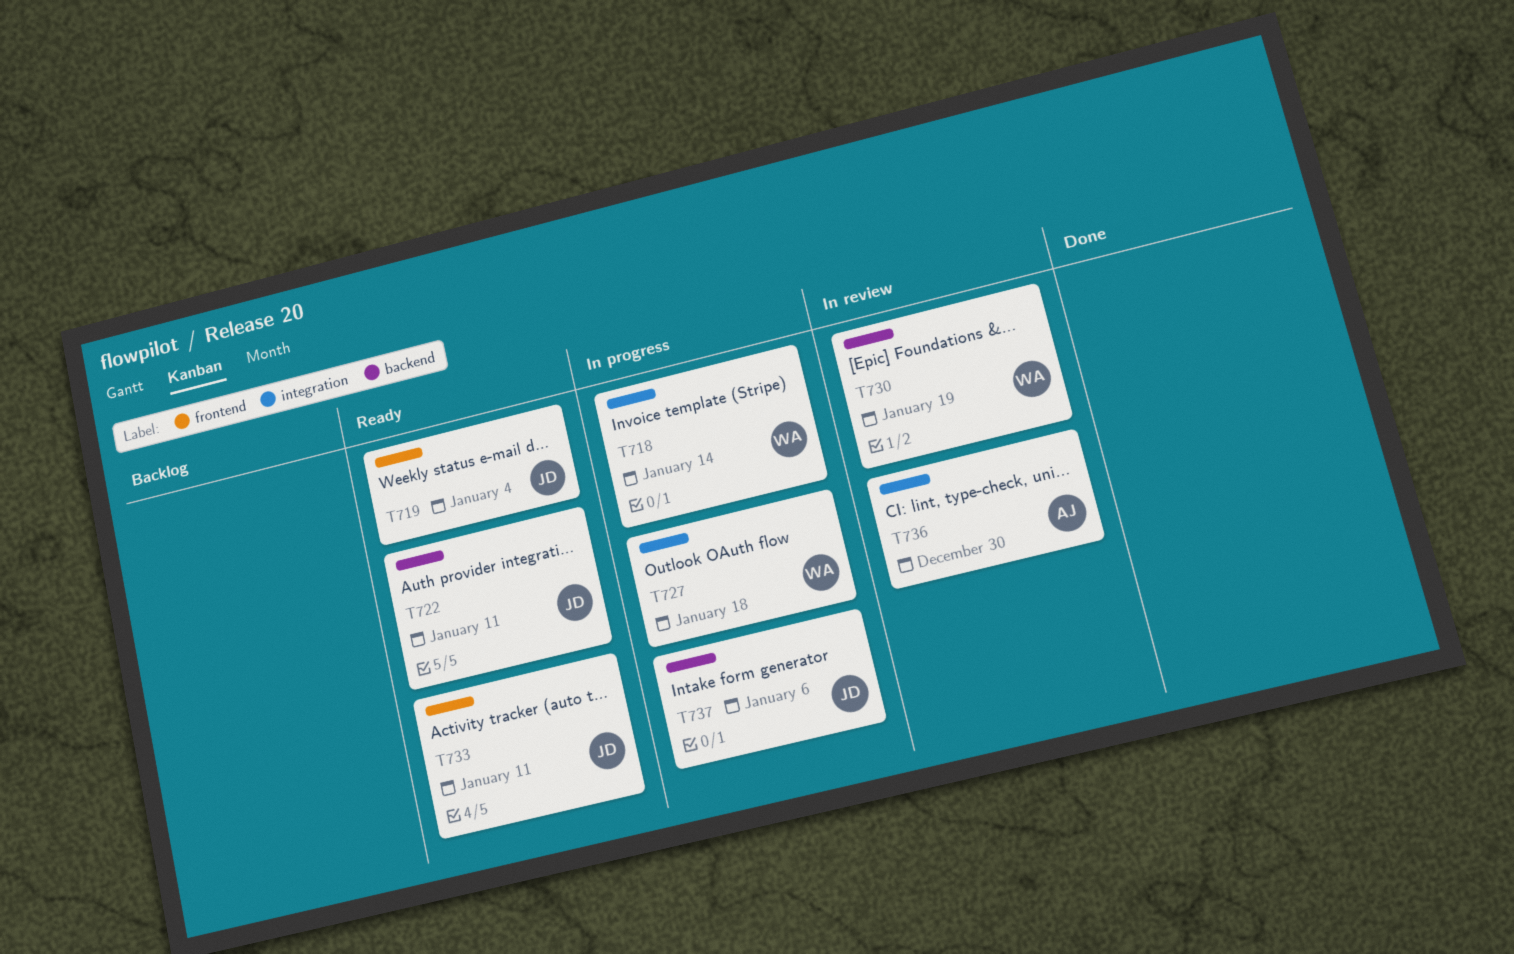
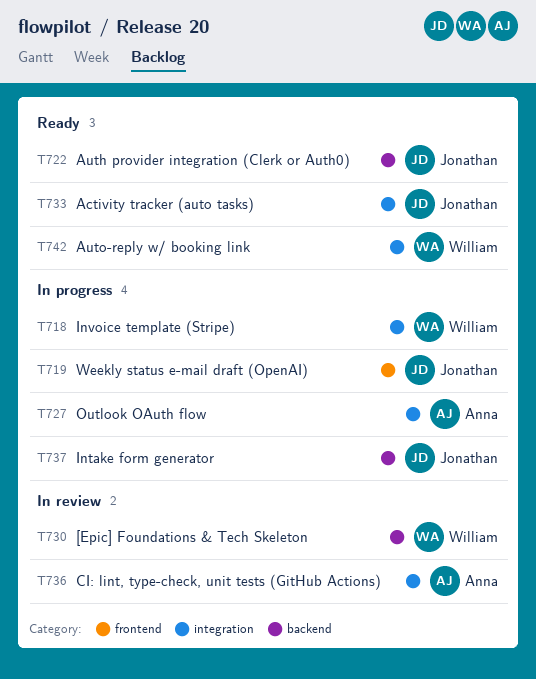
T719, status: Ready -> In progress
T727, owner: William -> Anna
T733, label: frontend -> integration
T742: none -> present

